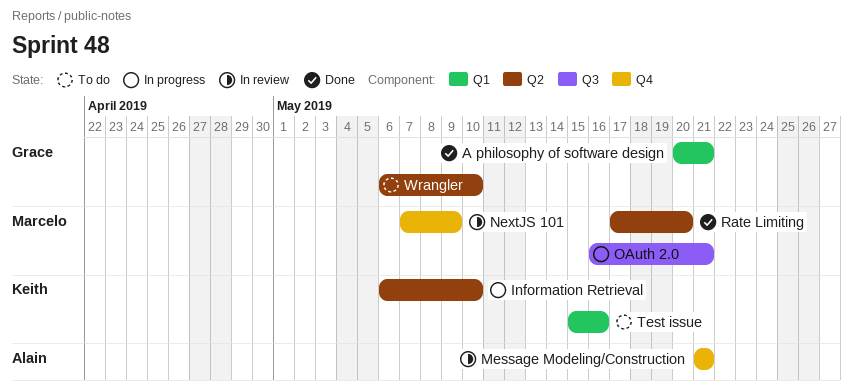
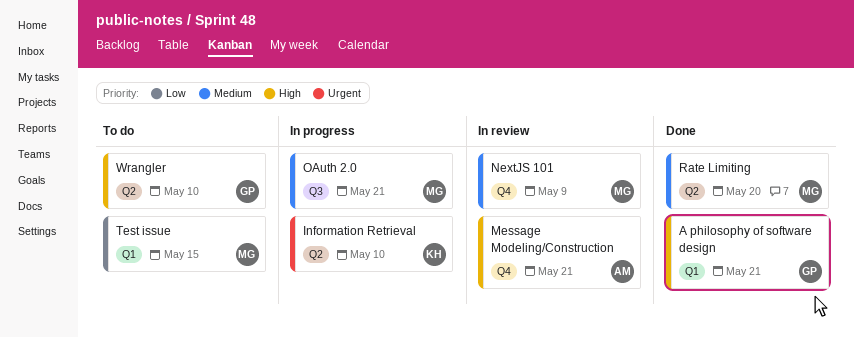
Test issue, owner: Keith -> Marcelo
Test issue, due: May 16 -> May 15

